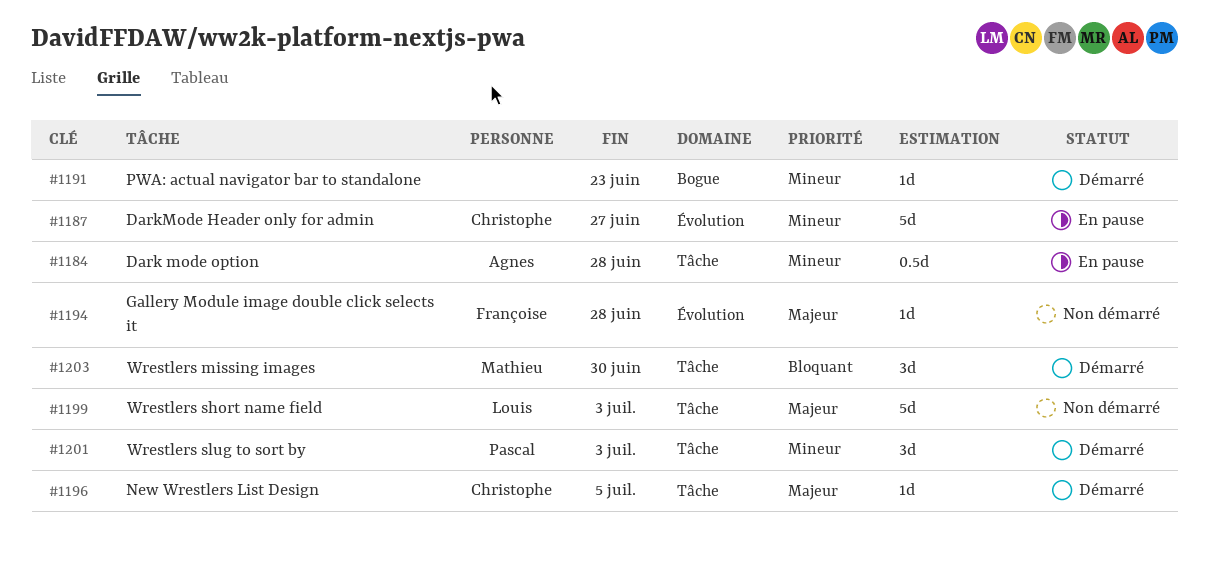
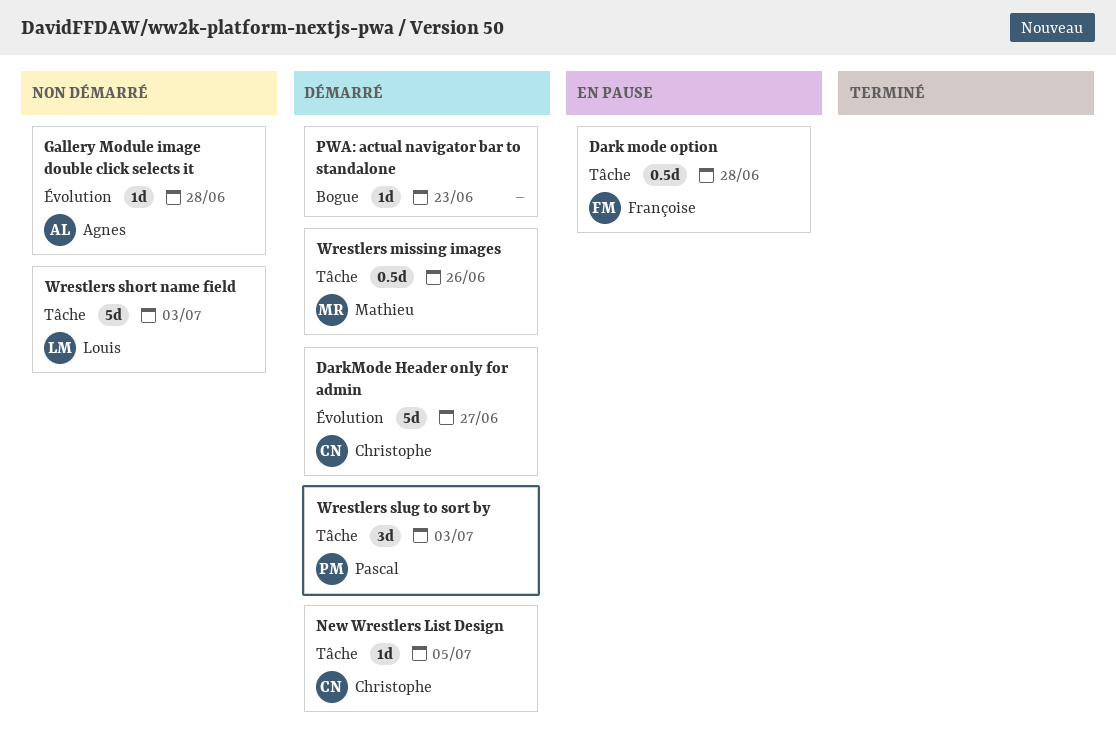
Dark mode option, owner: Agnes -> Françoise
DarkMode Header only for admin, status: En pause -> Démarré
Gallery Module image double click selects it, owner: Françoise -> Agnes
Wrestlers missing images, estimate: 3d -> 0.5d
Wrestlers missing images, due: Jun 30 -> Jun 26

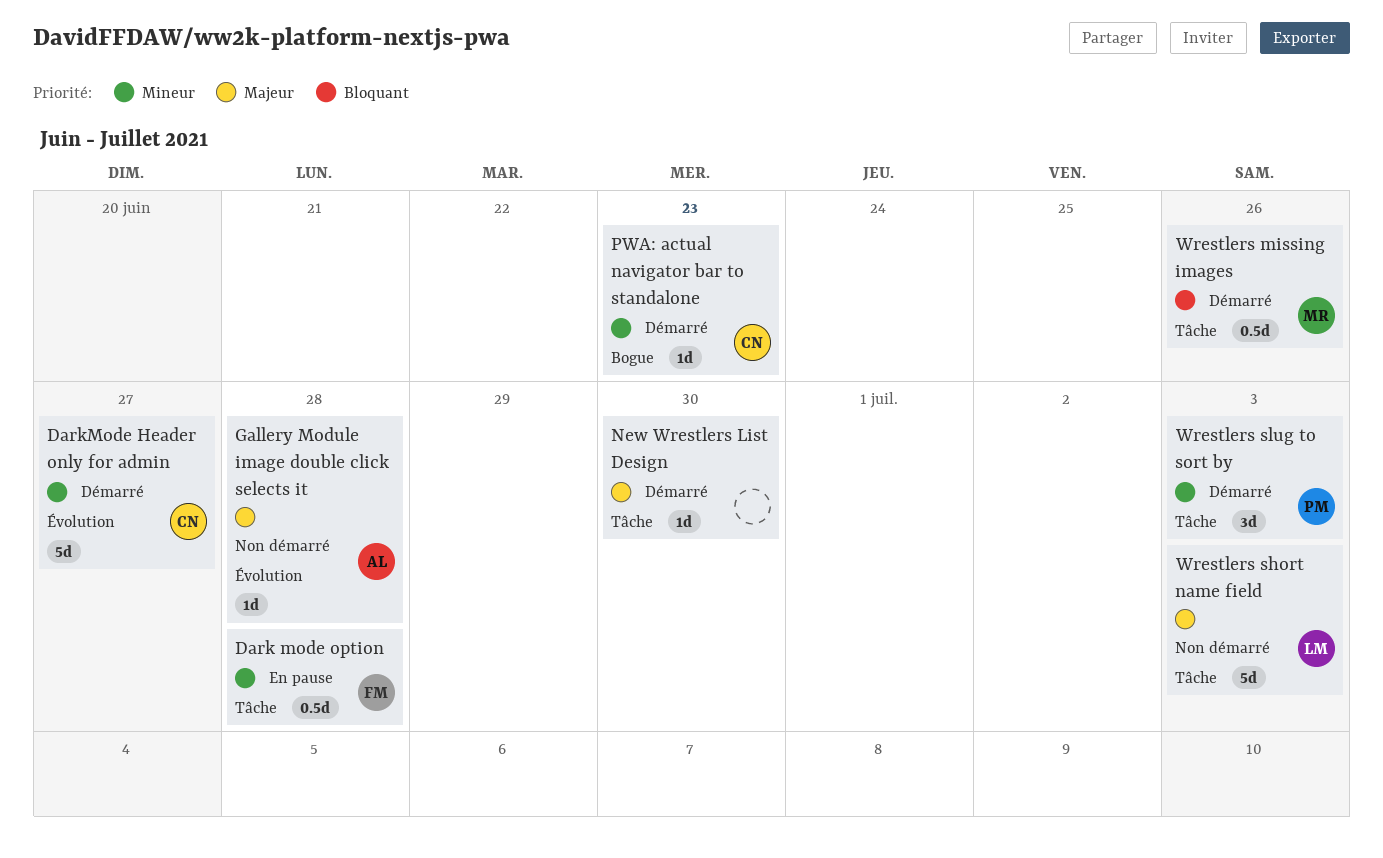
New Wrestlers List Design, owner: Christophe -> none
New Wrestlers List Design, due: Jul 5 -> Jun 30
PWA: actual navigator bar to standalone, owner: none -> Christophe

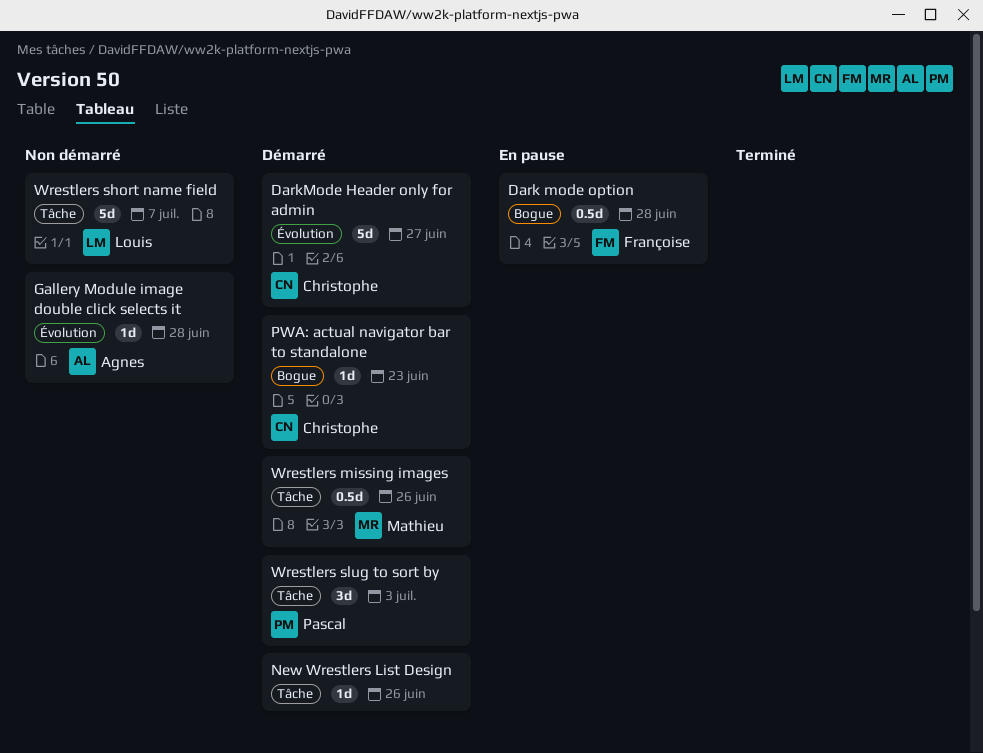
Dark mode option, label: Tâche -> Bogue
New Wrestlers List Design, due: Jun 30 -> Jun 26
Wrestlers short name field, due: Jul 3 -> Jul 7

